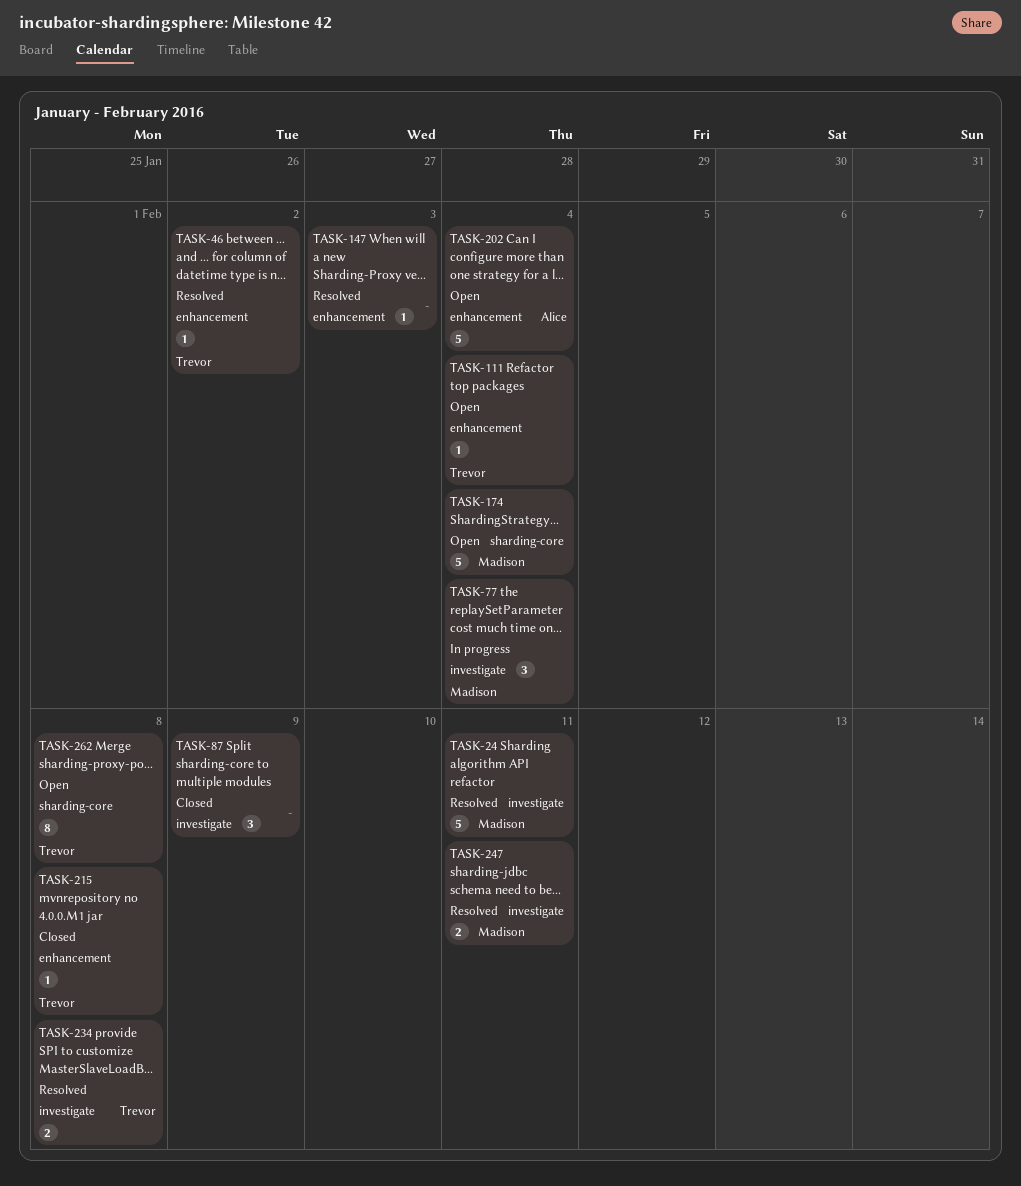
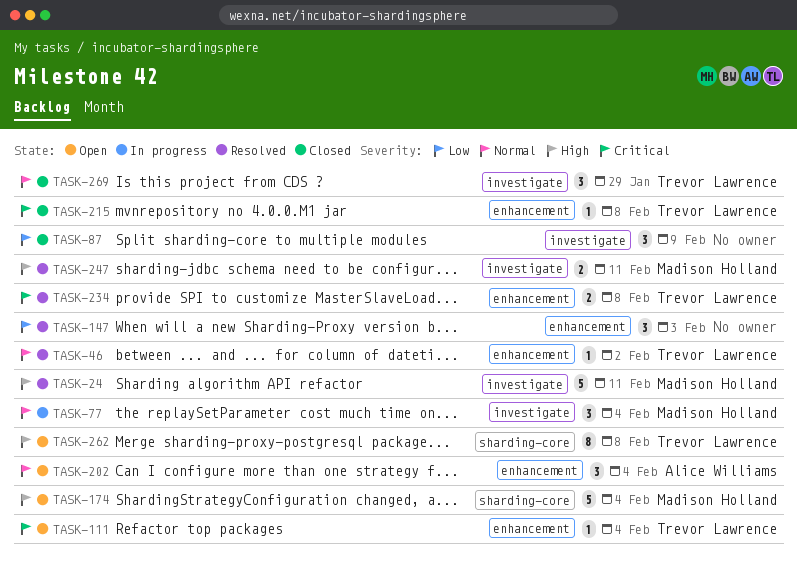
TASK-147, estimate: 1 -> 3
TASK-202, estimate: 5 -> 3
TASK-234, label: investigate -> enhancement
TASK-269: none -> present

